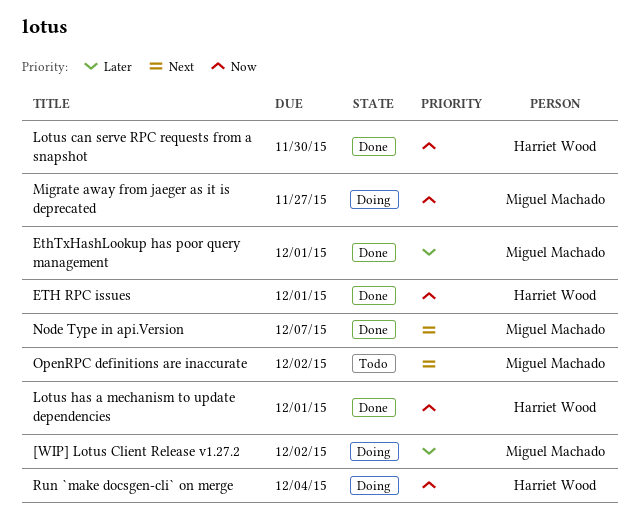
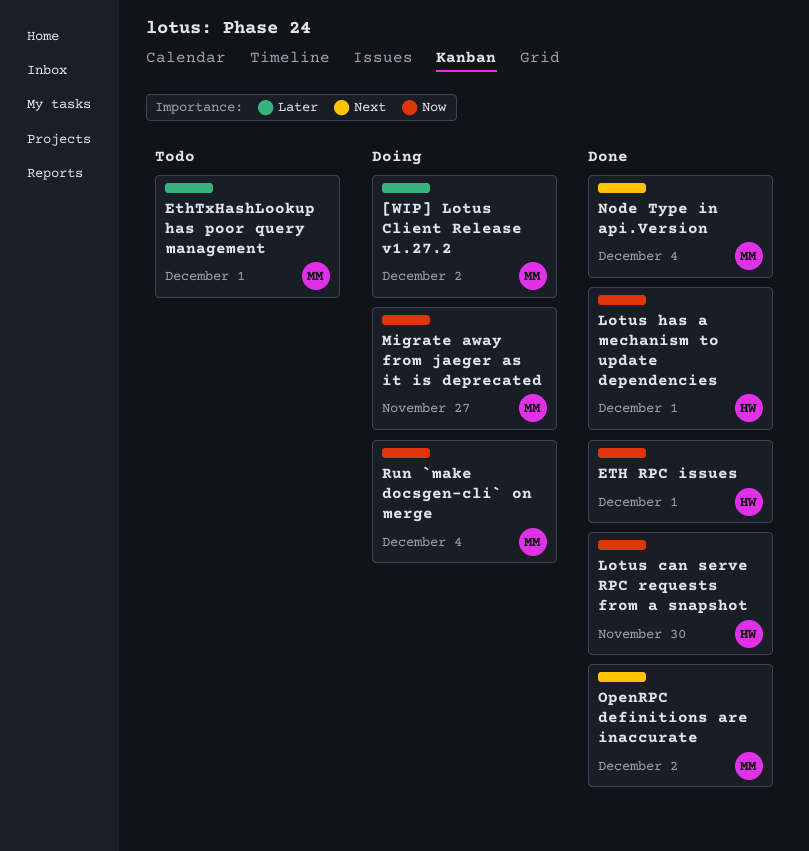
EthTxHashLookup has poor query management, status: Done -> Todo
Node Type in api.Version, due: Dec 7 -> Dec 4
OpenRPC definitions are inaccurate, status: Todo -> Done
Run `make docsgen-cli` on merge, owner: Harriet Wood -> Miguel Machado

